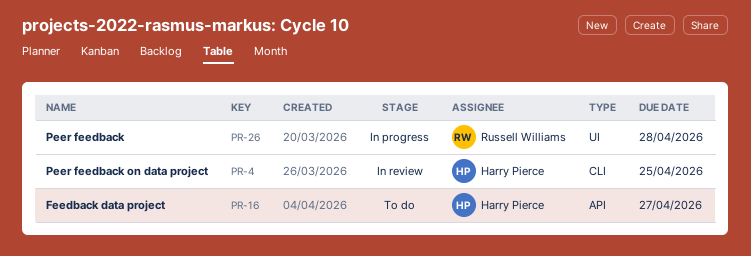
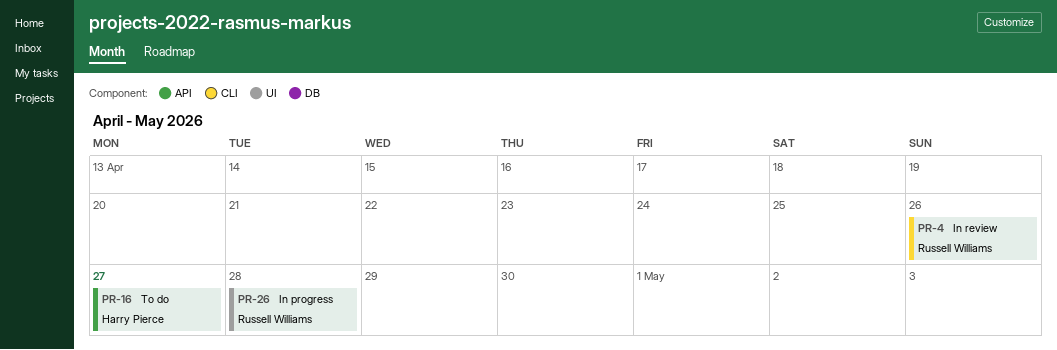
PR-4, owner: Harry Pierce -> Russell Williams
PR-4, due: Apr 25 -> Apr 26

